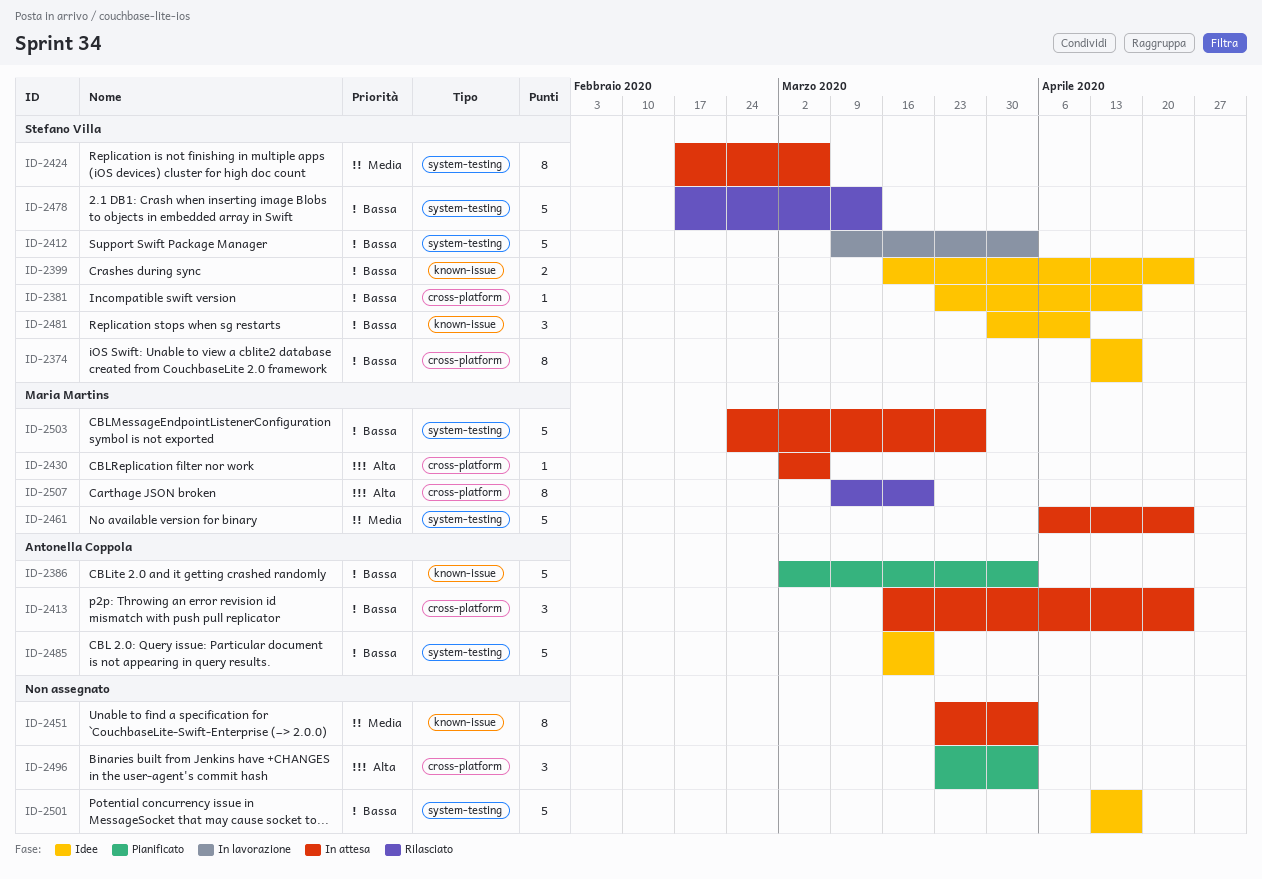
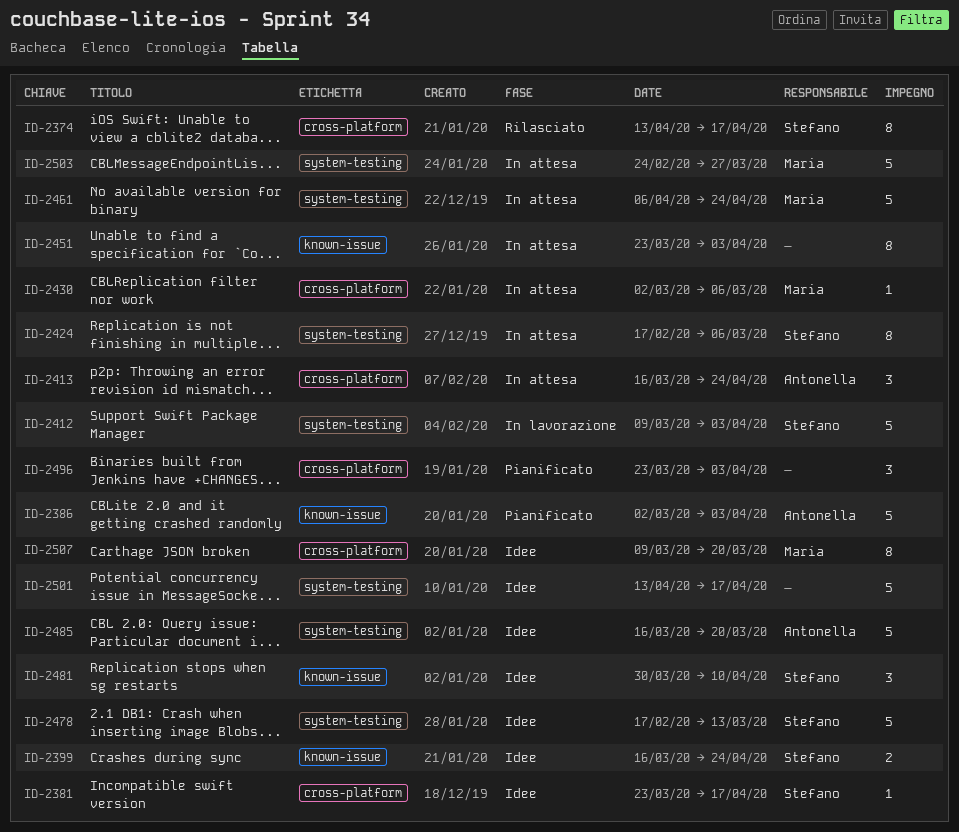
ID-2374, status: Idee -> Rilasciato
ID-2478, status: Rilasciato -> Idee
ID-2507, status: Rilasciato -> Idee

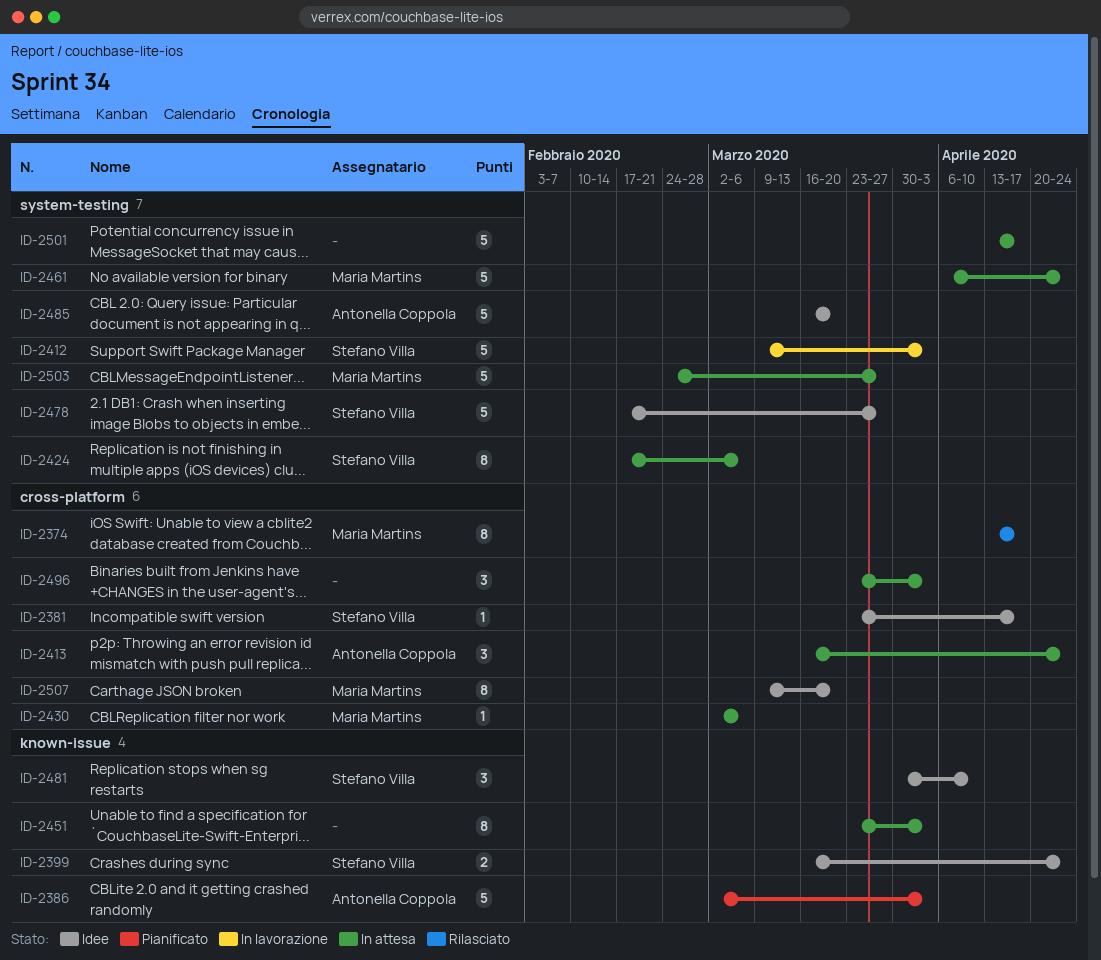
ID-2374, owner: Stefano Villa -> Maria Martins
ID-2478, due: Mar 13 -> Mar 27
ID-2496, status: Pianificato -> In attesa
ID-2501, status: Idee -> In attesa

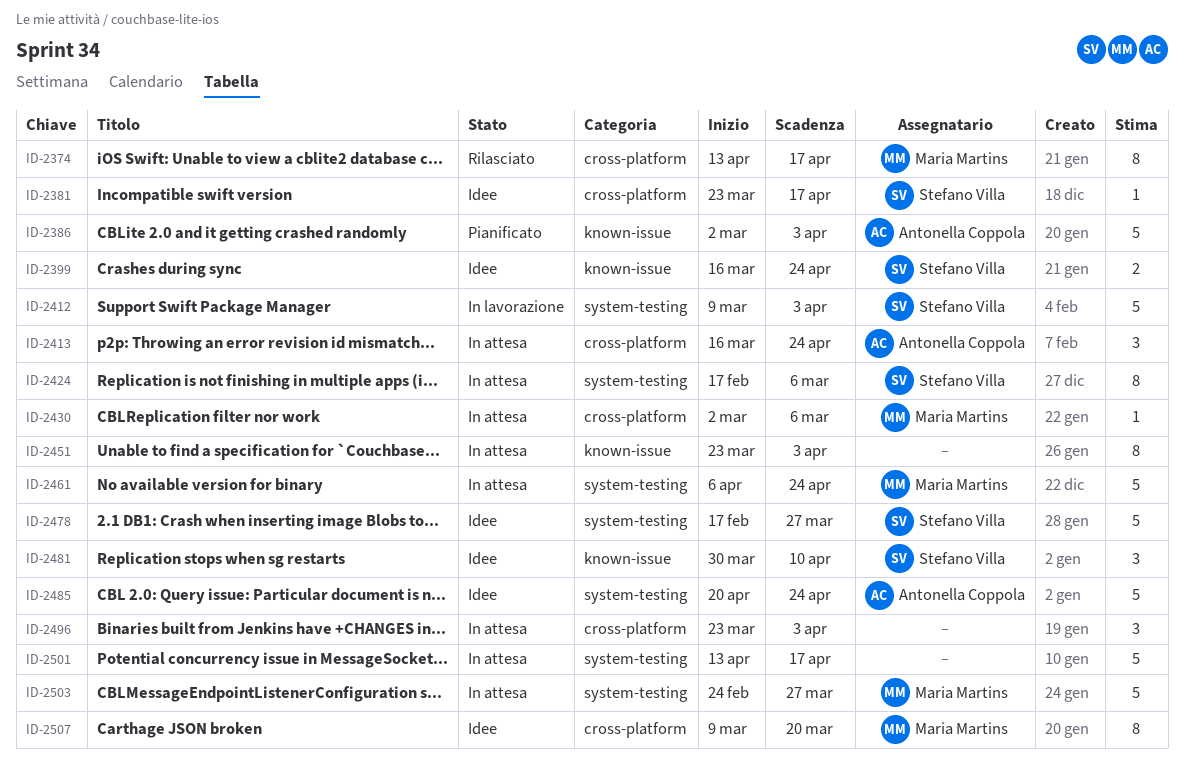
ID-2485, start: Mar 16 -> Apr 20
ID-2485, due: Mar 20 -> Apr 24

